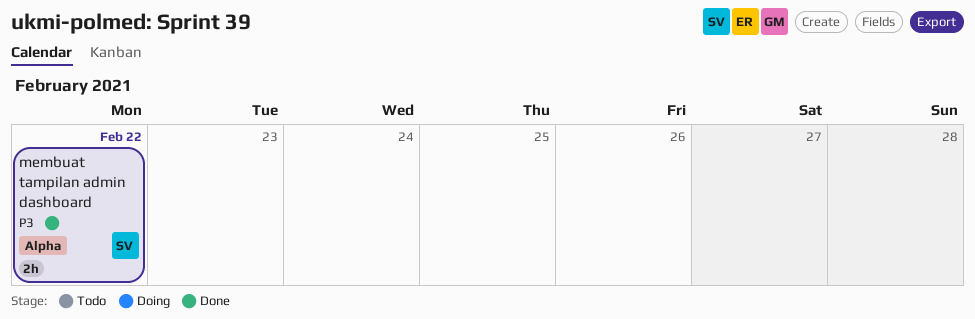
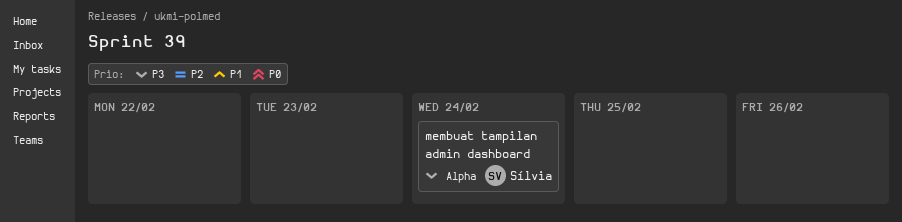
membuat tampilan admin dashboard, due: Feb 22 -> Feb 24

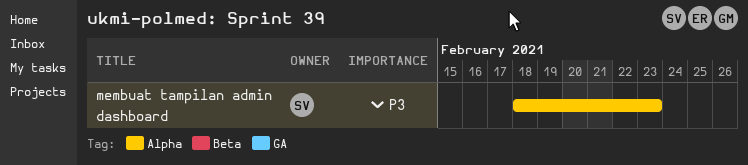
membuat tampilan admin dashboard, due: Feb 24 -> Feb 23

